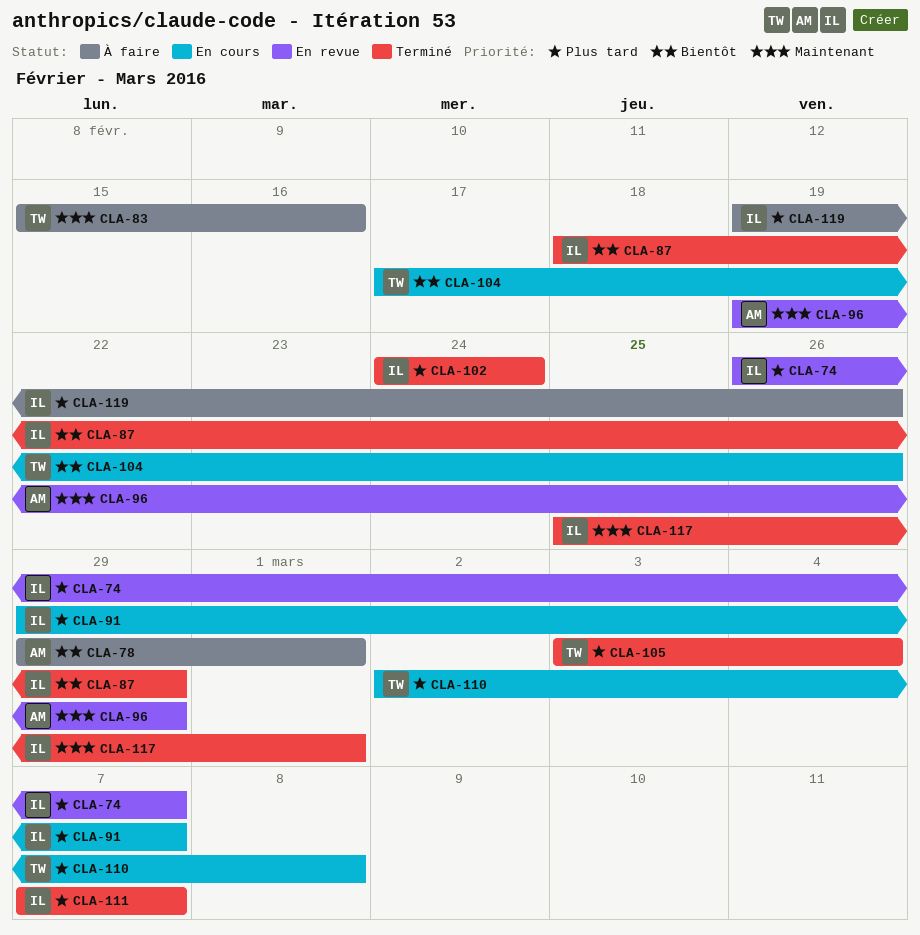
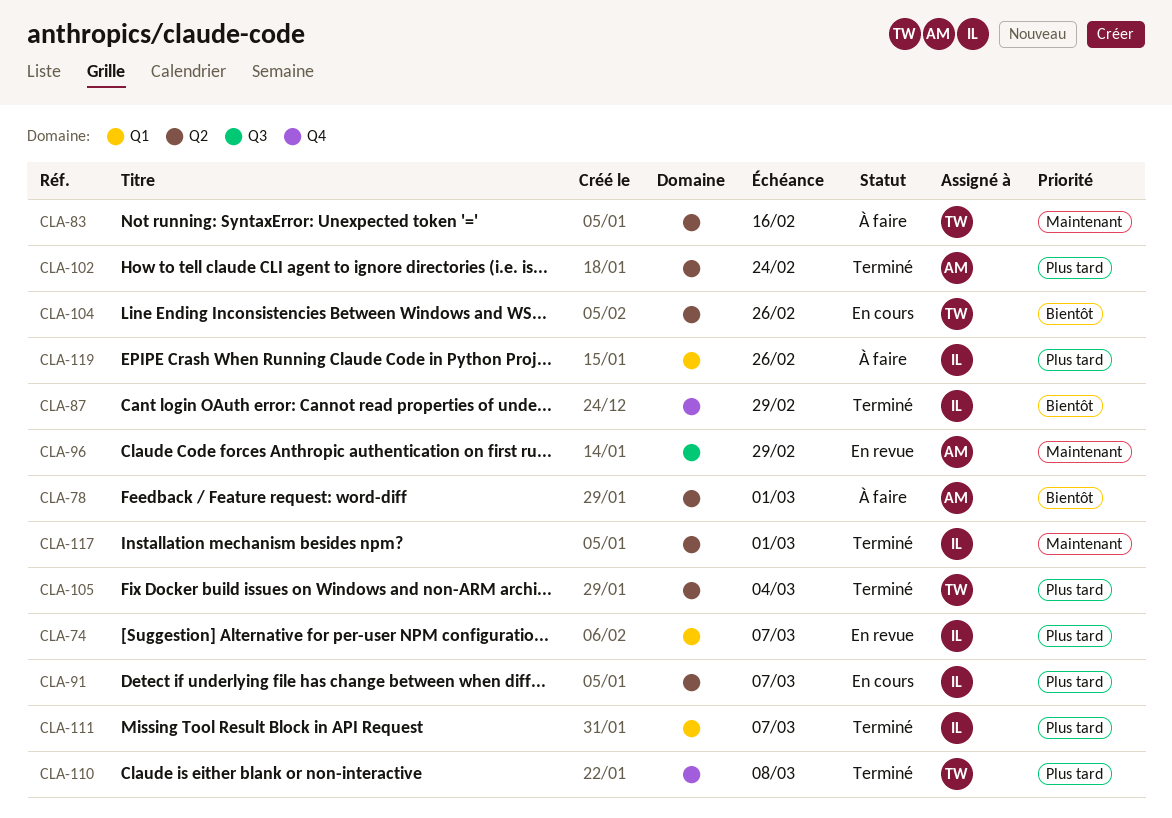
CLA-102, owner: IL -> AM
CLA-110, status: En cours -> Terminé

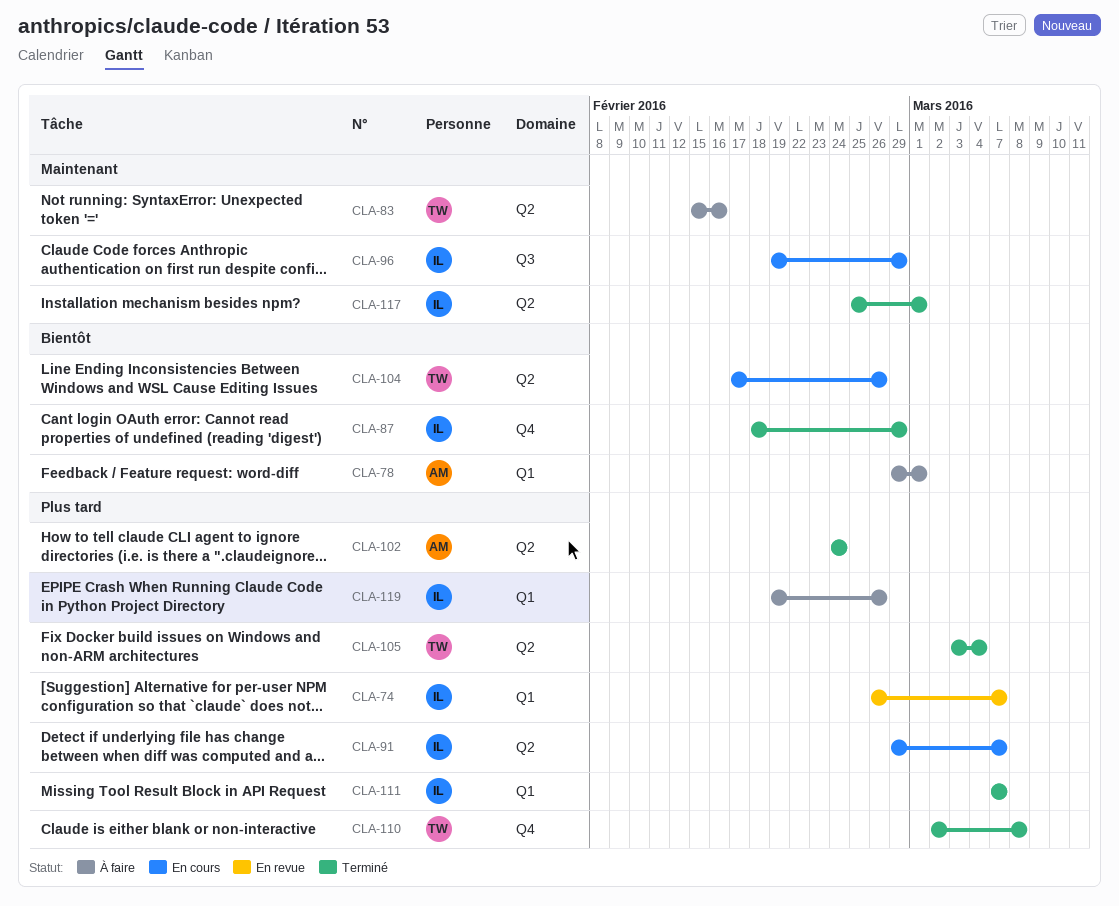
CLA-78, label: Q2 -> Q1
CLA-96, status: En revue -> En cours
CLA-96, owner: AM -> IL

